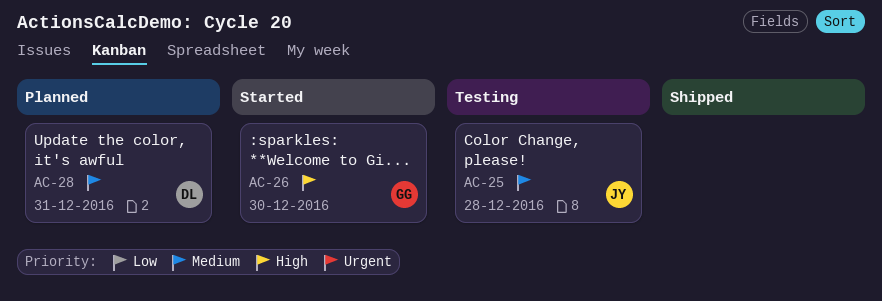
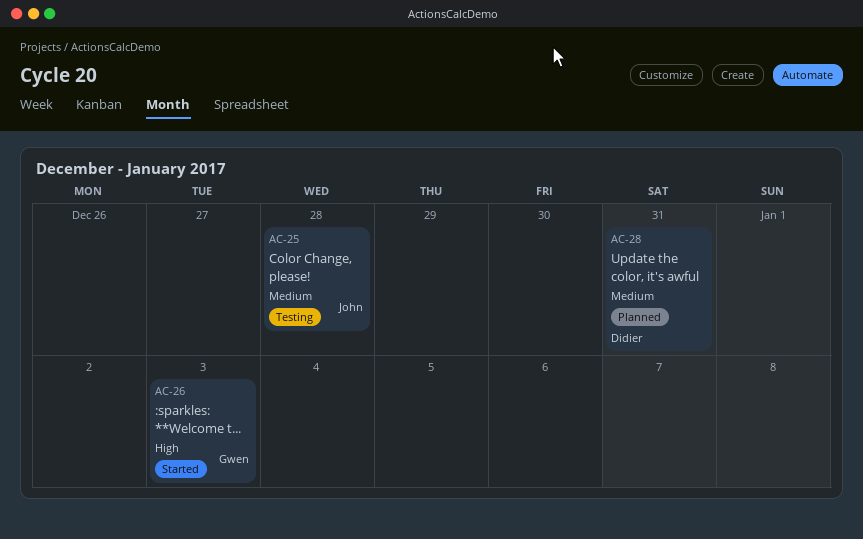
AC-26, due: Dec 30 -> Jan 3

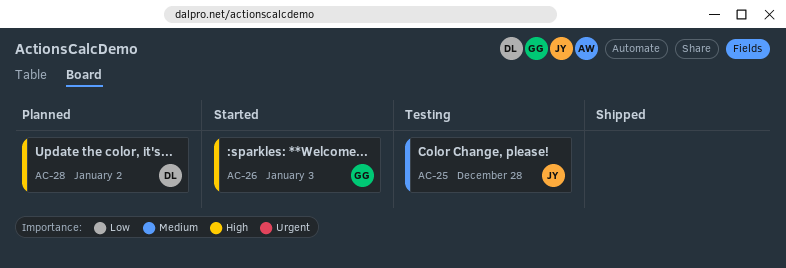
AC-28, priority: Medium -> High
AC-28, due: Dec 31 -> Jan 2

